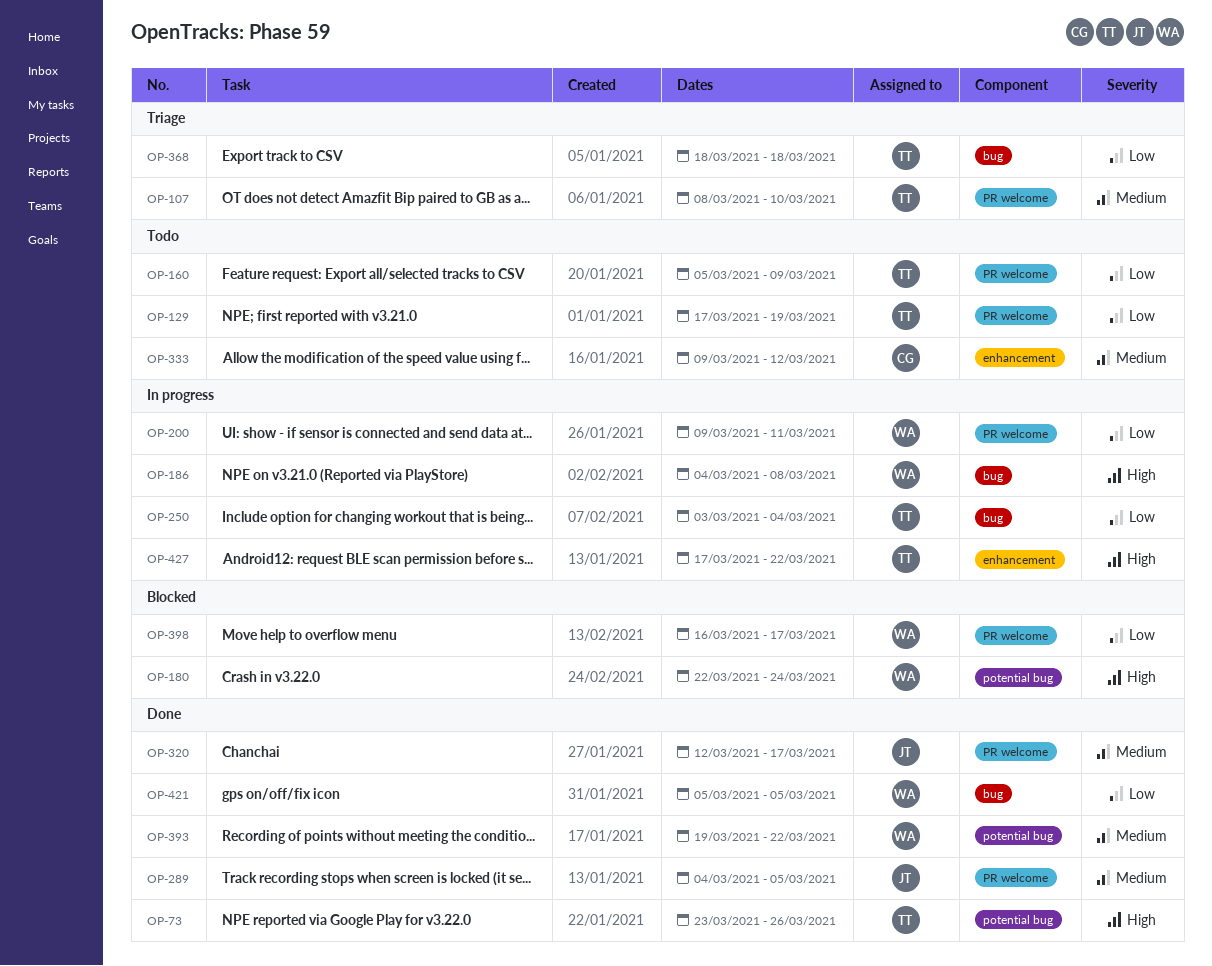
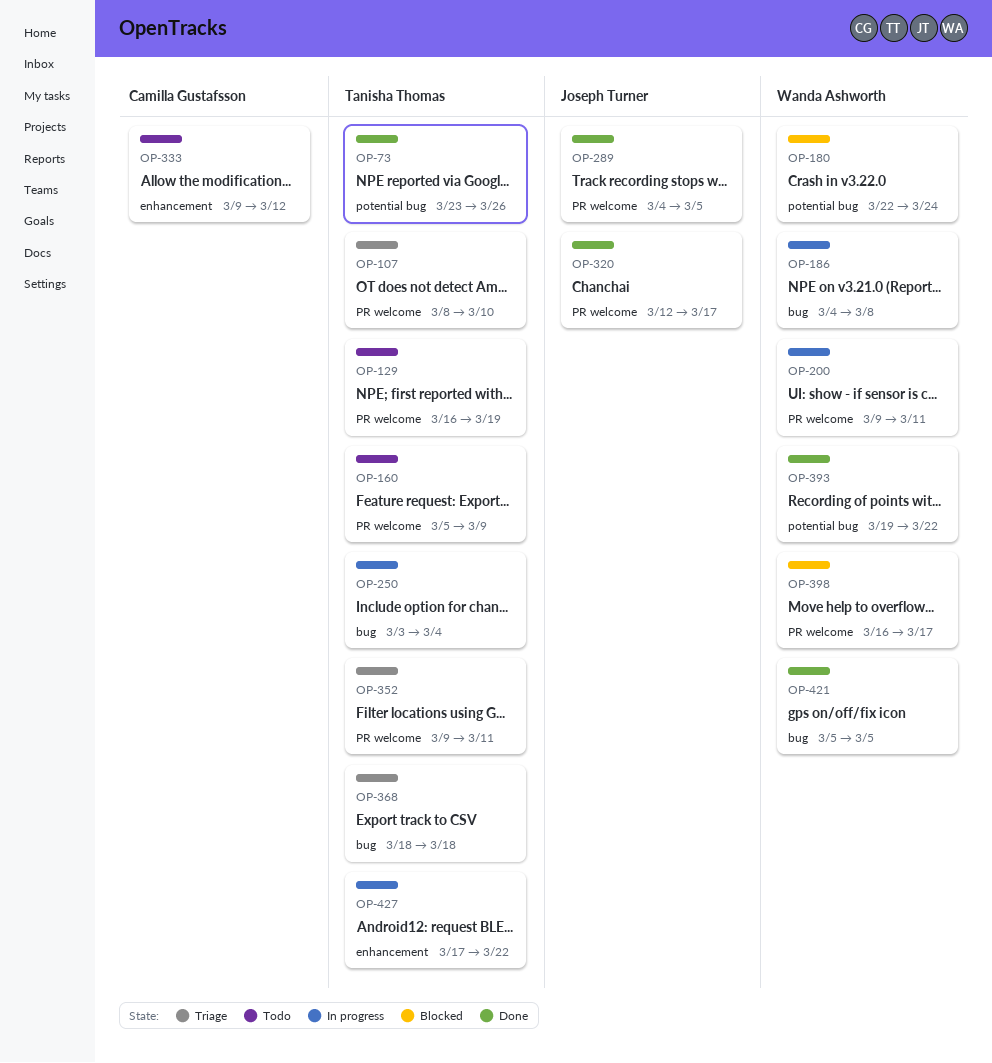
OP-129, start: Mar 17 -> Mar 16
OP-352: none -> present

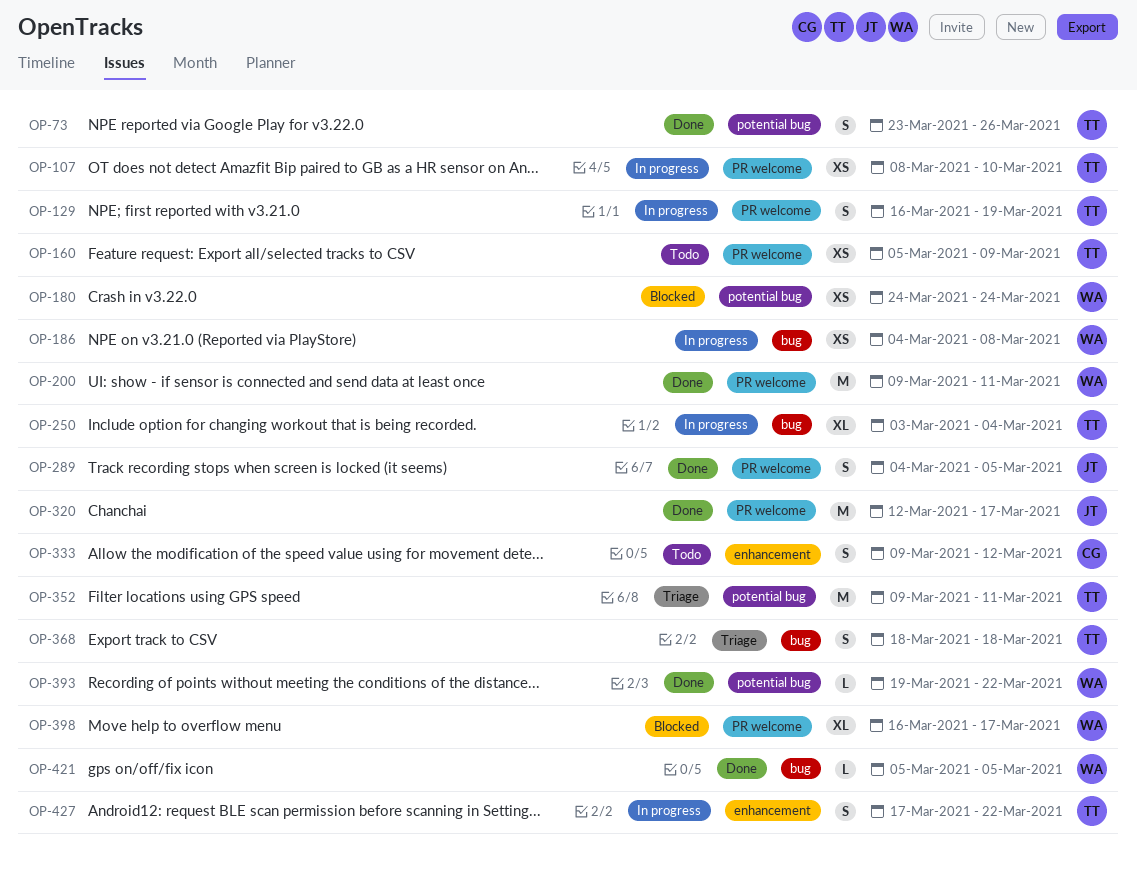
OP-107, status: Triage -> In progress
OP-129, status: Todo -> In progress
OP-180, start: Mar 22 -> Mar 24
OP-200, status: In progress -> Done
OP-352, label: PR welcome -> potential bug

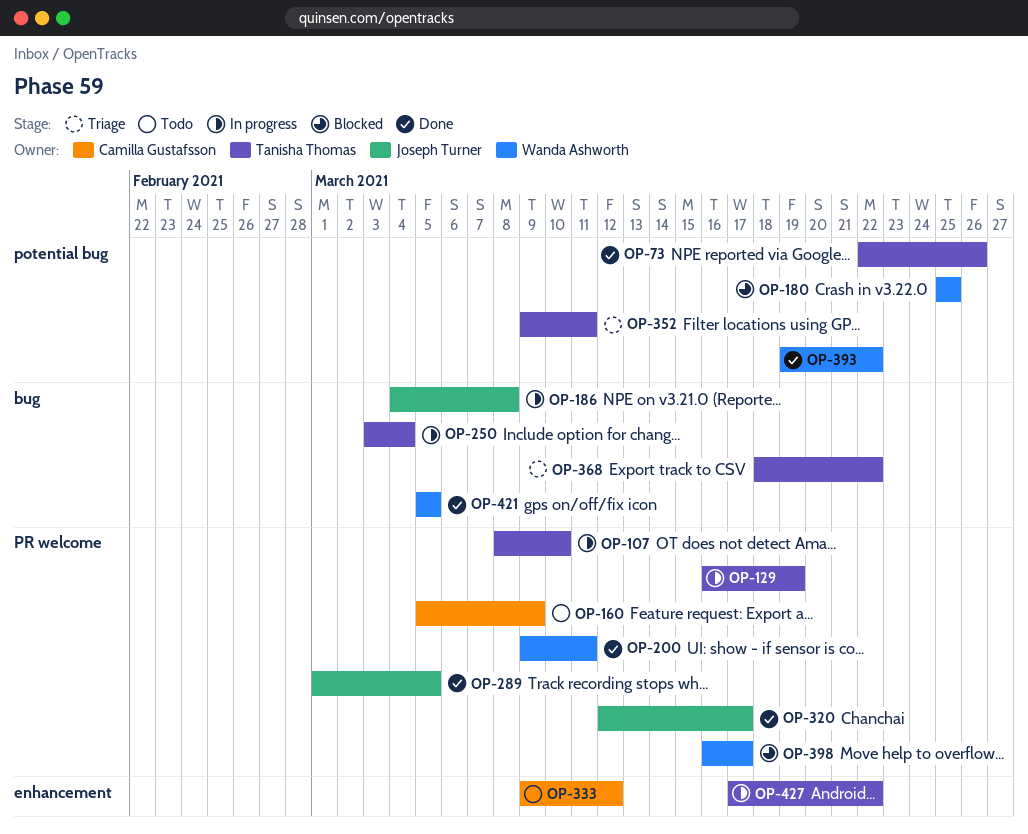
OP-73, start: Mar 23 -> Mar 22
OP-160, owner: Tanisha Thomas -> Camilla Gustafsson
OP-180, start: Mar 24 -> Mar 25
OP-180, due: Mar 24 -> Mar 25
OP-186, owner: Wanda Ashworth -> Joseph Turner
OP-289, start: Mar 4 -> Mar 1
OP-368, due: Mar 18 -> Mar 22

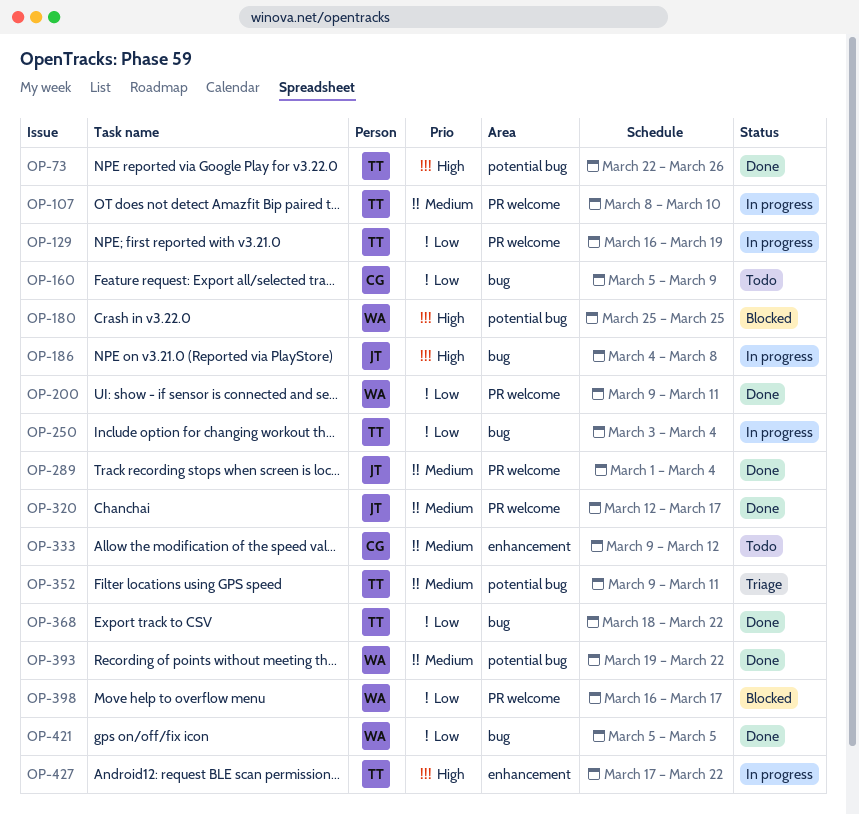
OP-160, label: PR welcome -> bug
OP-289, due: Mar 5 -> Mar 4
OP-368, status: Triage -> Done

